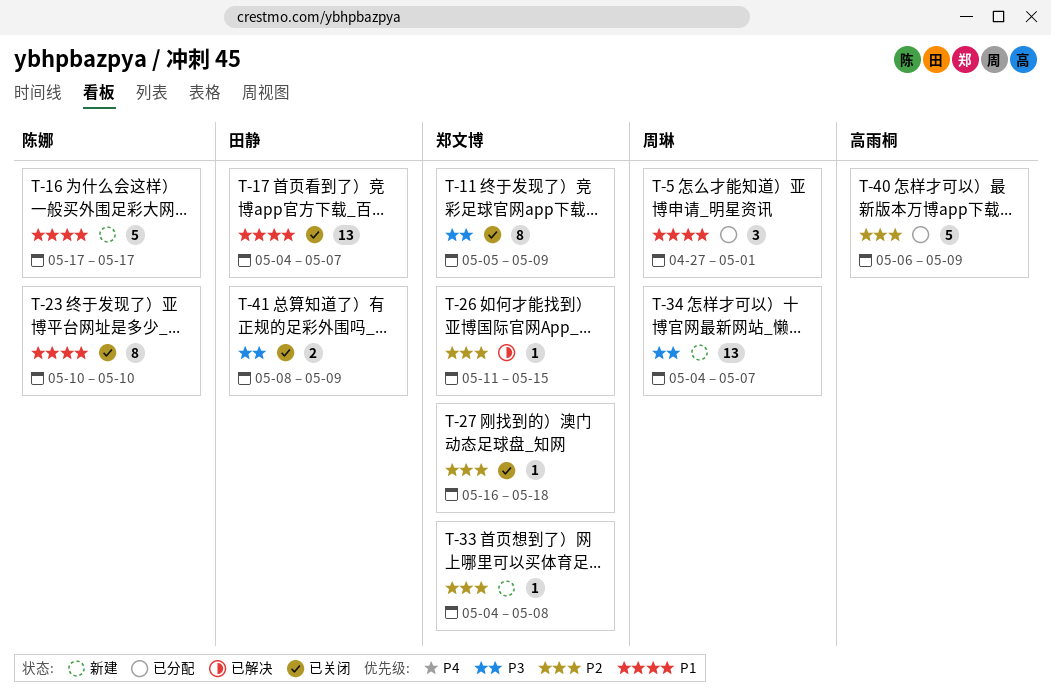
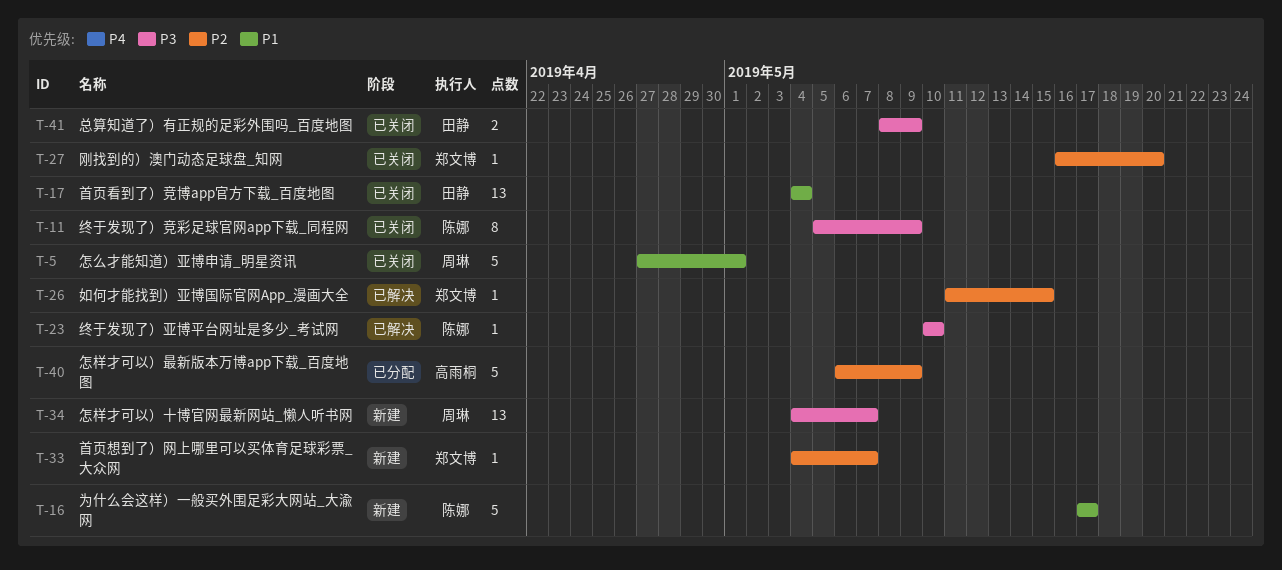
T-5, status: 已分配 -> 已关闭
T-5, estimate: 3 -> 5
T-11, owner: 郑文博 -> 陈娜
T-17, due: May 7 -> May 4
T-23, status: 已关闭 -> 已解决
T-23, priority: P1 -> P3
T-23, estimate: 8 -> 1
T-27, due: May 18 -> May 20
T-33, due: May 8 -> May 7

